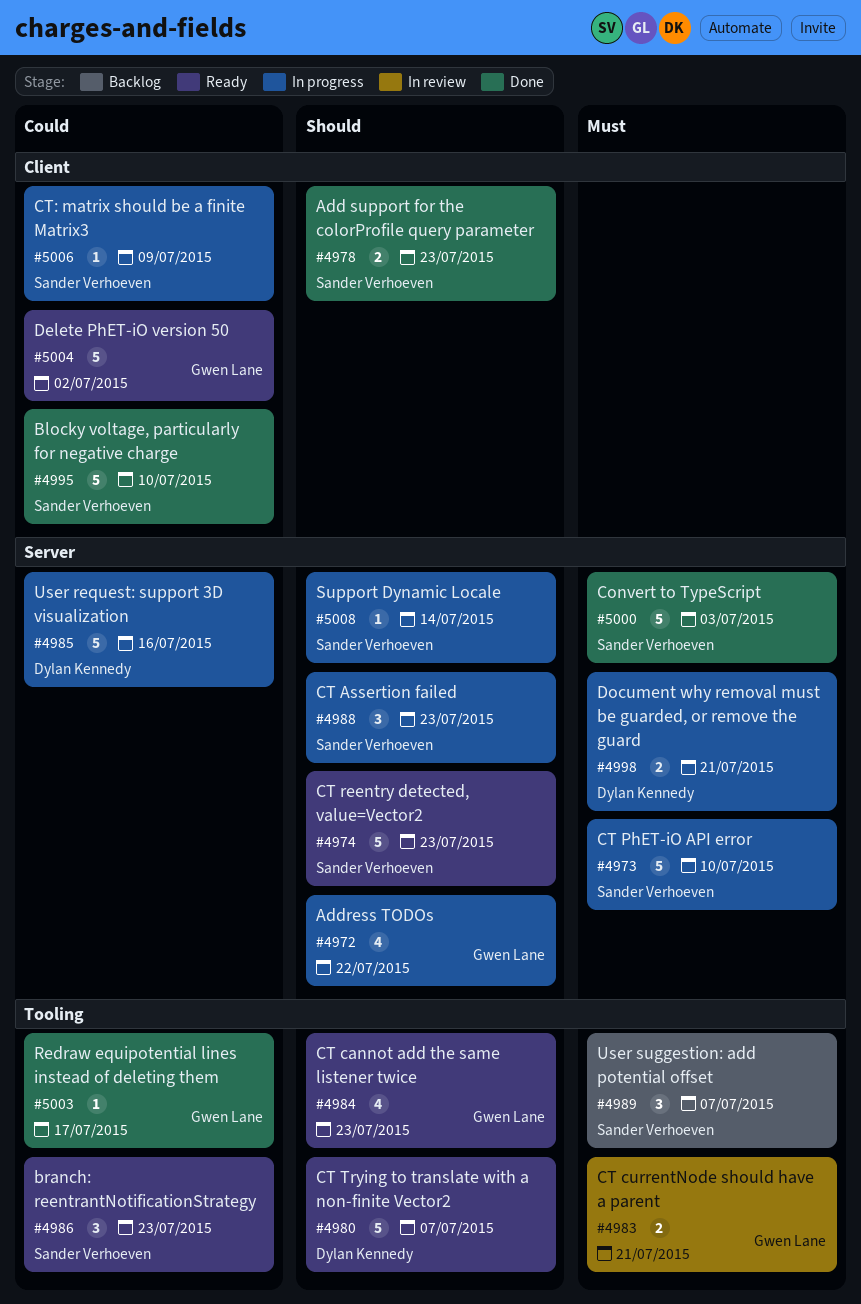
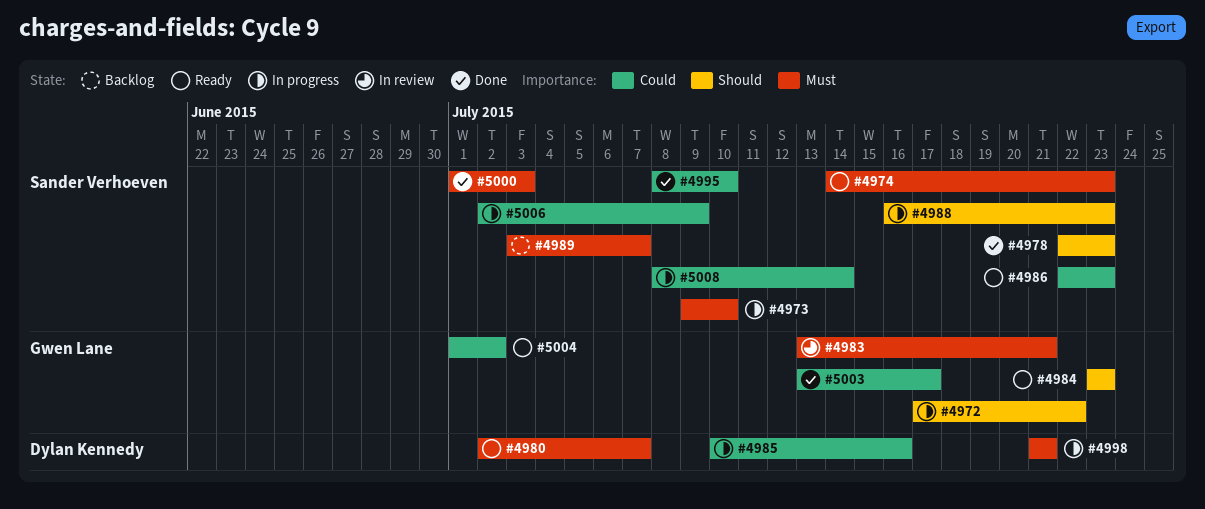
#4974, priority: Should -> Must
#4980, priority: Should -> Must
#5008, priority: Should -> Could

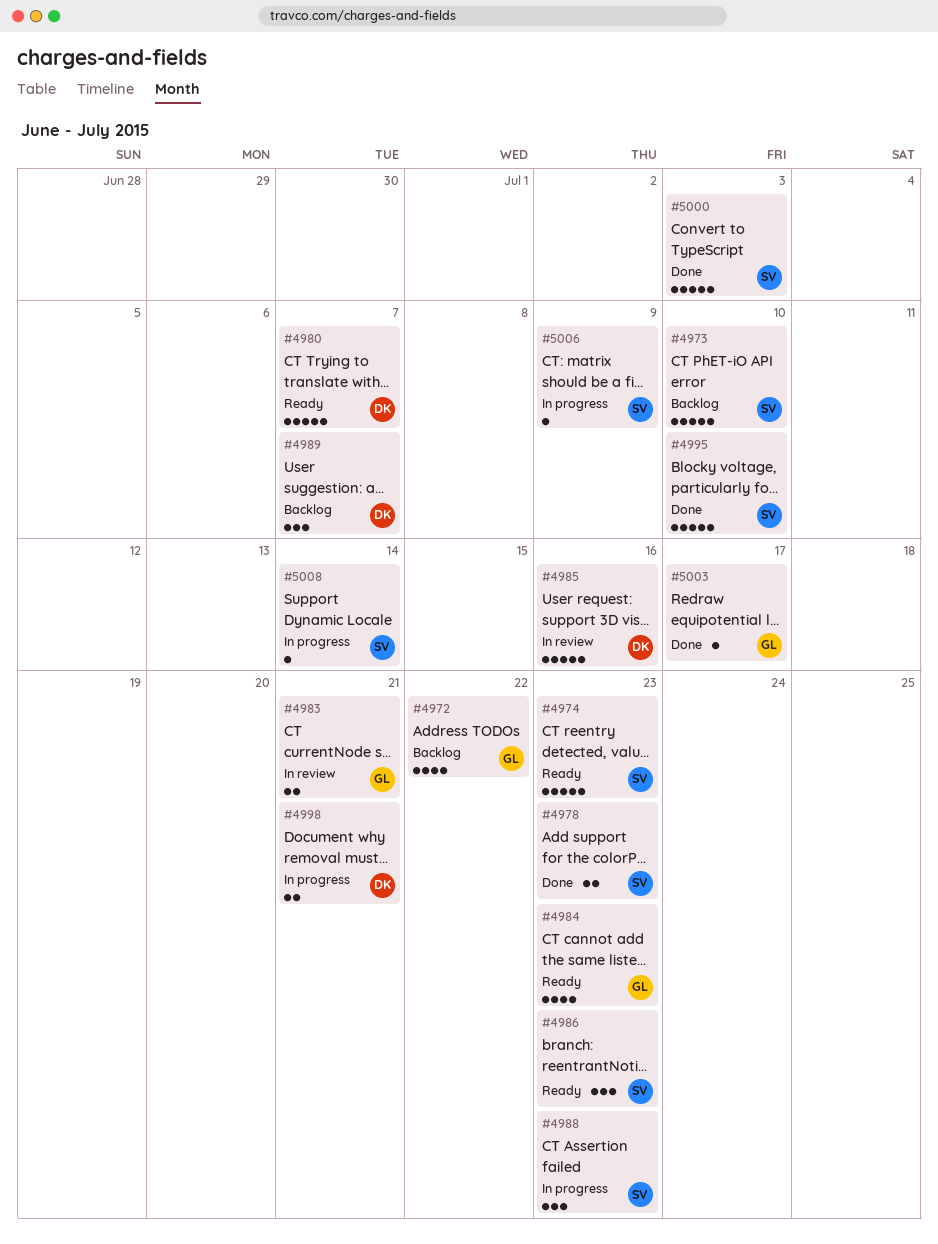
#4972, status: In progress -> Backlog
#4973, status: In progress -> Backlog
#4985, status: In progress -> In review
#4989, owner: Sander Verhoeven -> Dylan Kennedy
#5004: present -> none

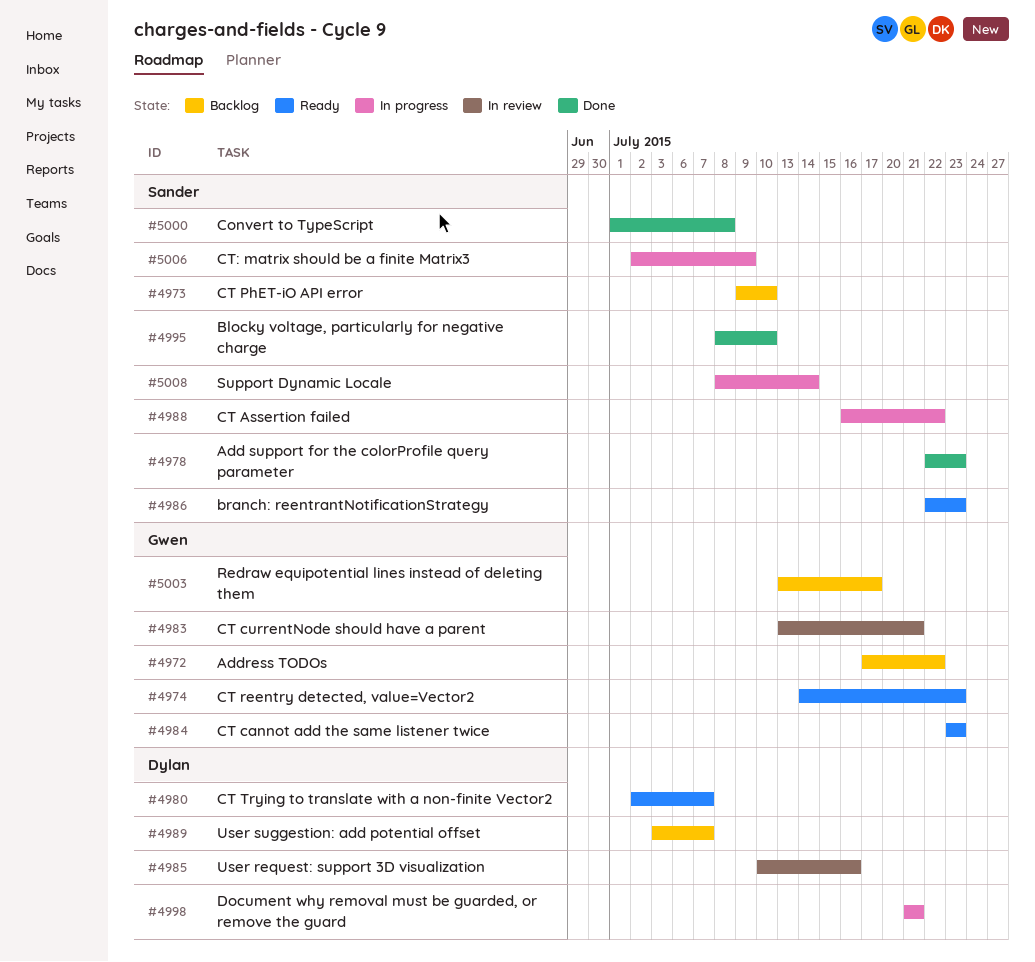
#4974, owner: Sander -> Gwen
#4988, due: Jul 23 -> Jul 22
#5000, due: Jul 3 -> Jul 8
#5003, status: Done -> Backlog

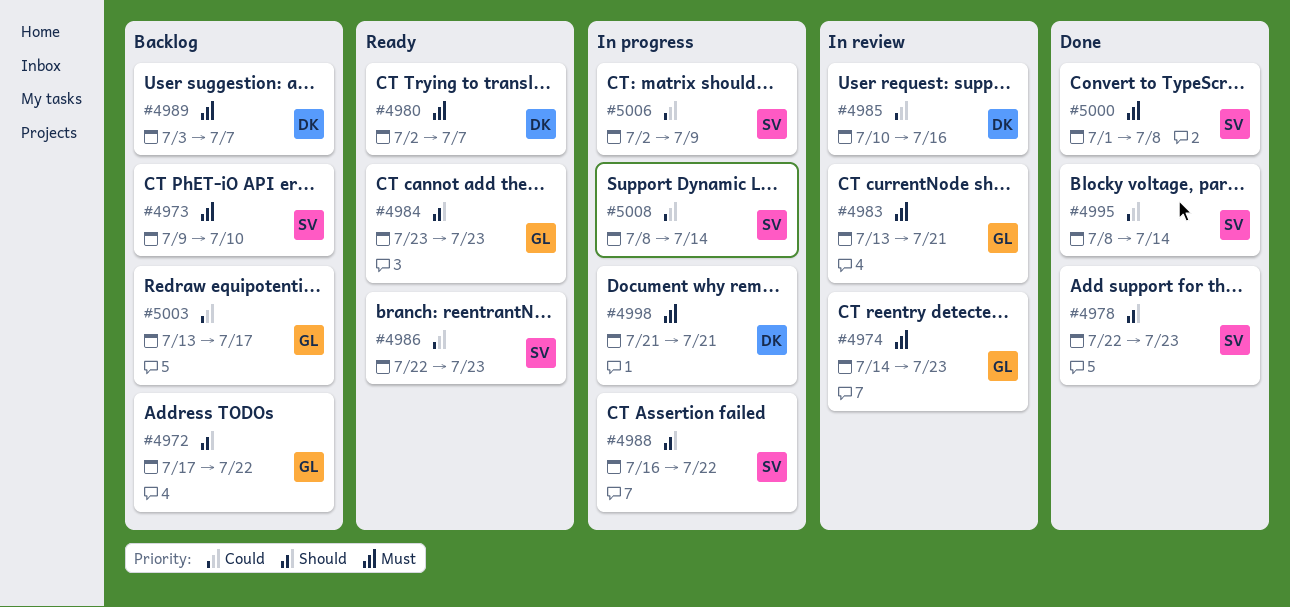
#4974, status: Ready -> In review
#4995, due: Jul 10 -> Jul 14

